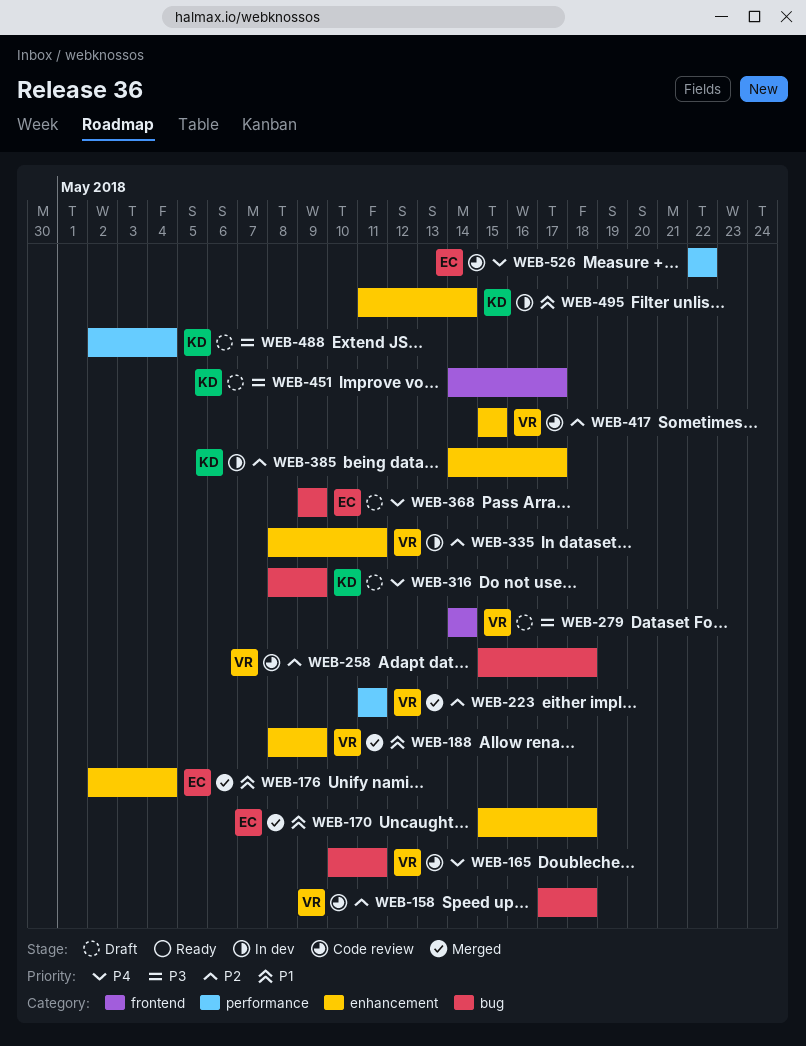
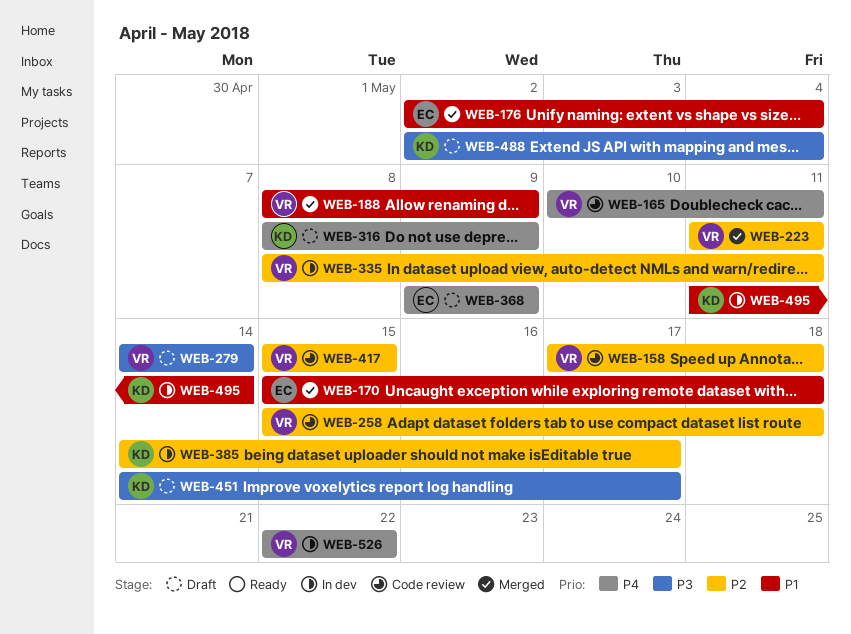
WEB-526, status: Code review -> In dev
WEB-526, owner: EC -> VR

